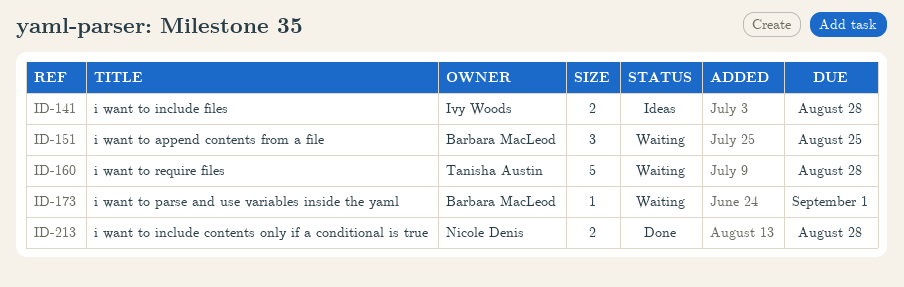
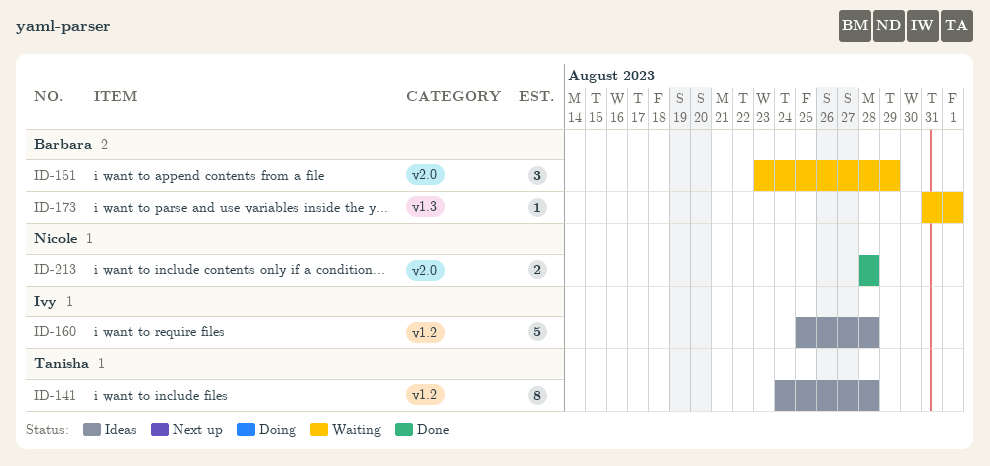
ID-141, owner: Ivy Woods -> Tanisha Austin
ID-141, estimate: 2 -> 8
ID-151, due: Aug 25 -> Aug 29
ID-160, status: Waiting -> Ideas
ID-160, owner: Tanisha Austin -> Ivy Woods

